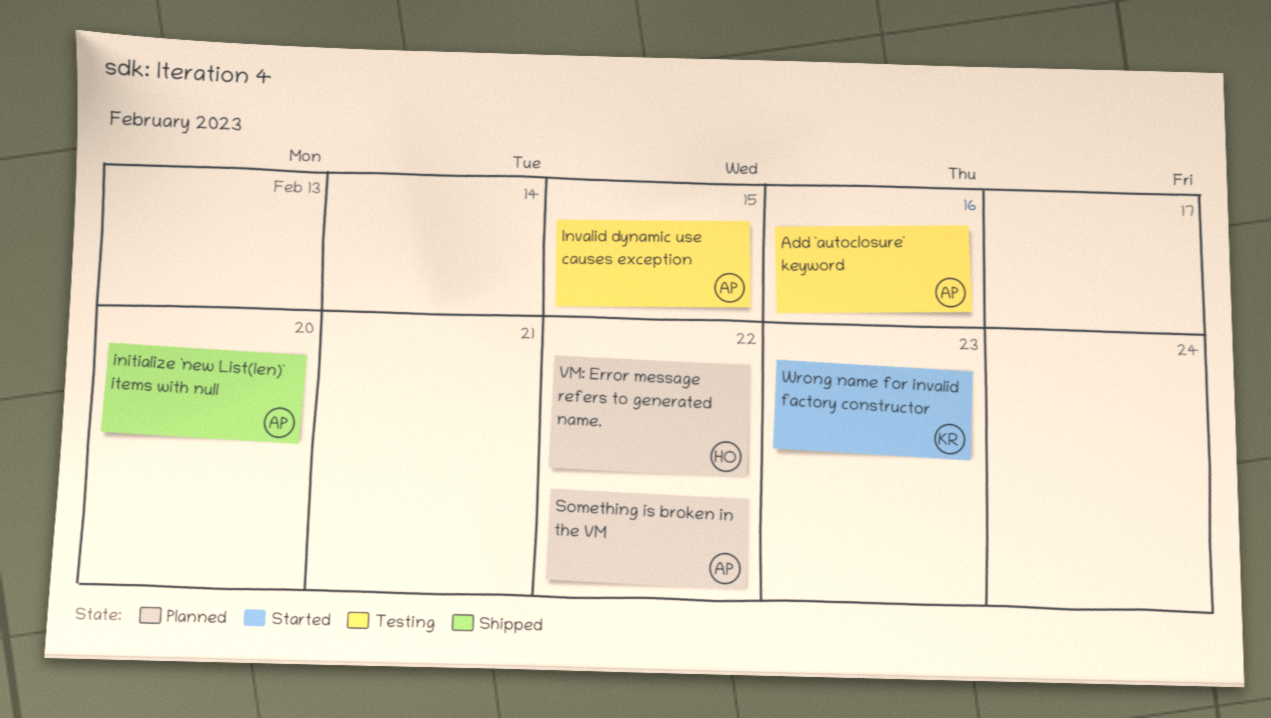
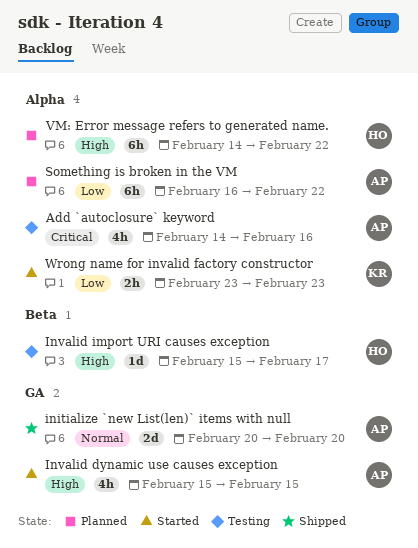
Invalid dynamic use causes exception, status: Testing -> Started
Invalid import URI causes exception: none -> present

